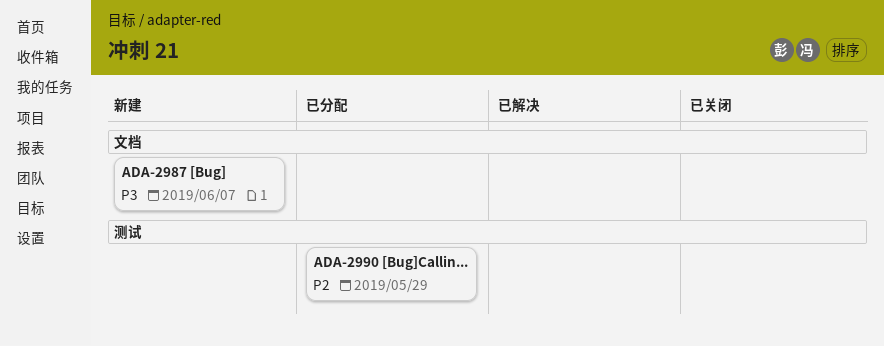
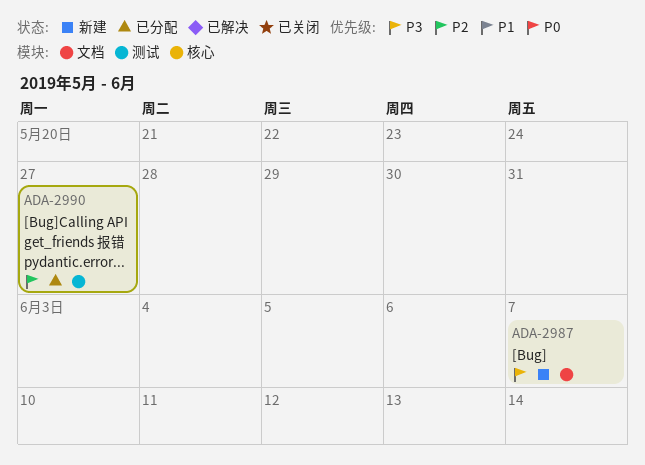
ADA-2990, due: May 29 -> May 27

